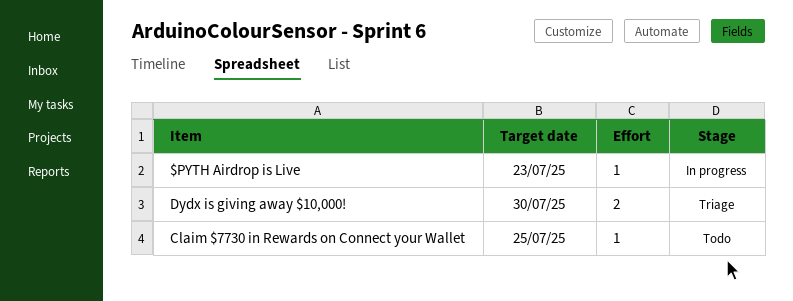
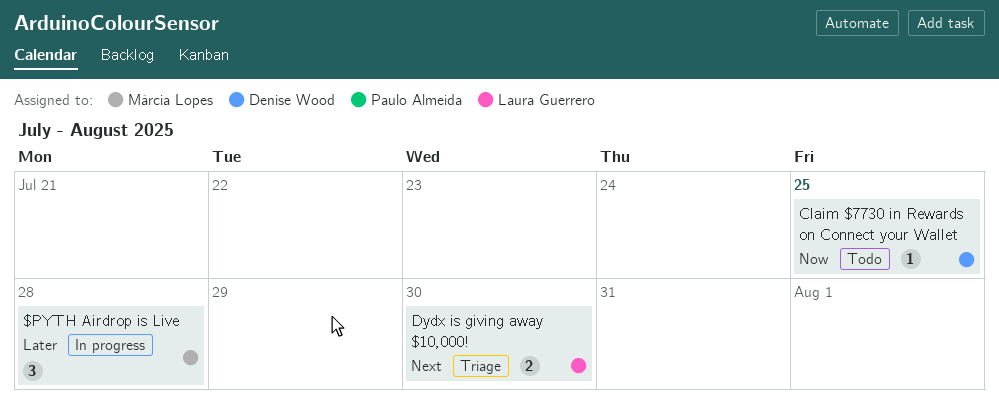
$PYTH Airdrop is Live, estimate: 1 -> 3
$PYTH Airdrop is Live, due: Jul 23 -> Jul 28

